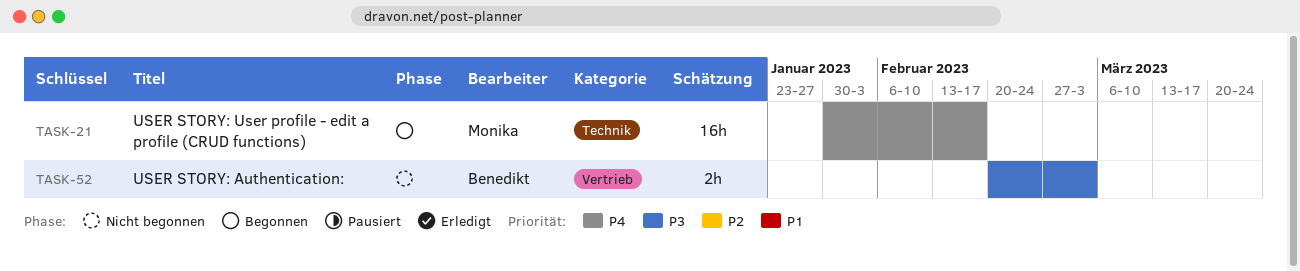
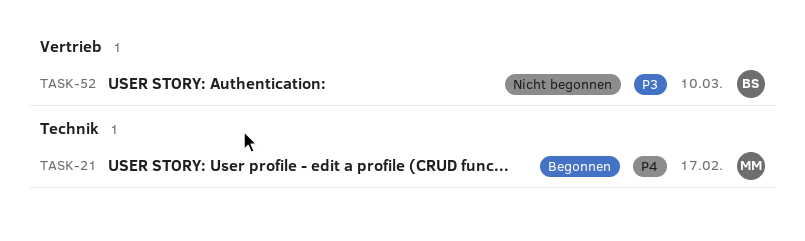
TASK-52, due: Mar 3 -> Mar 10

